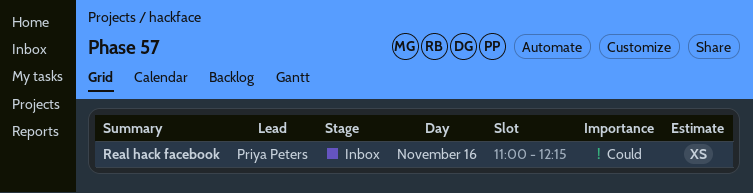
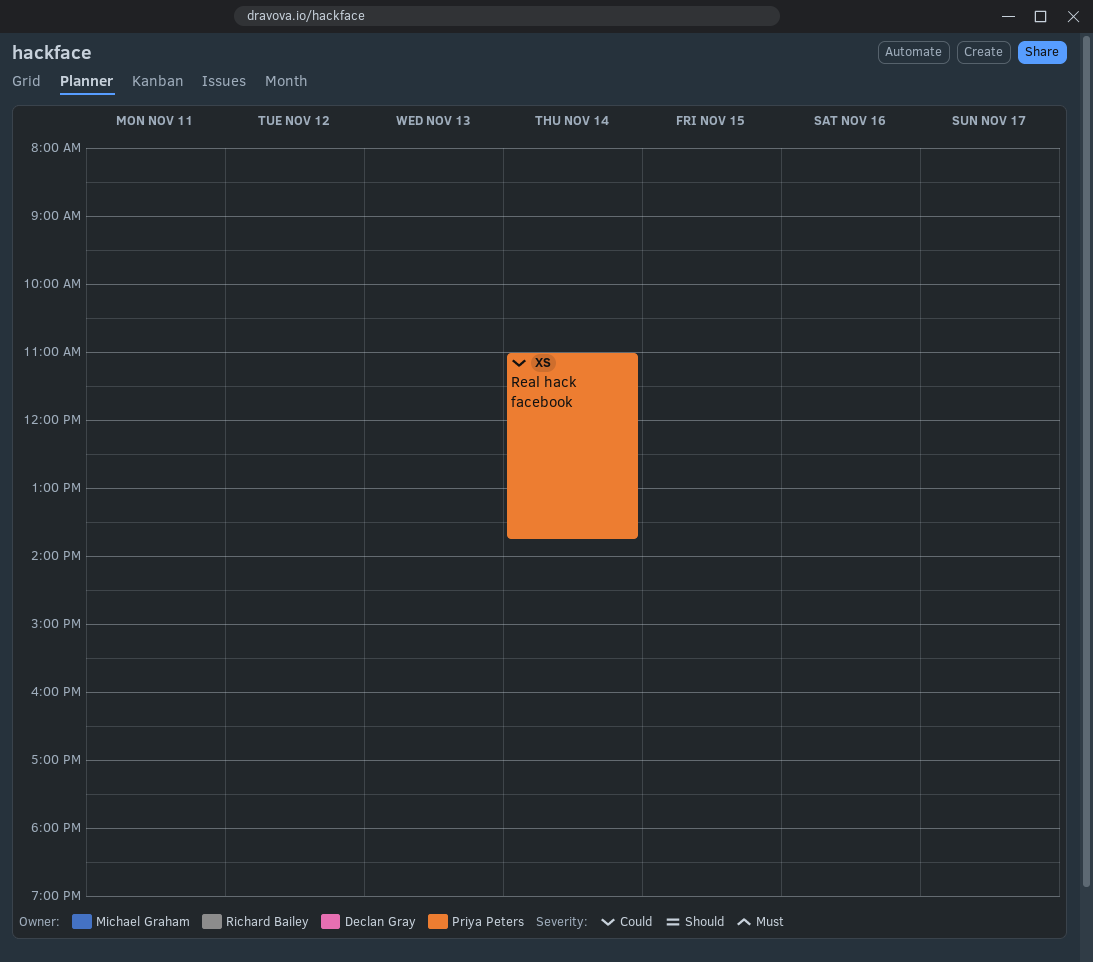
Real hack facebook, day: Nov 16 -> Nov 14
Real hack facebook, ends: 12:15 -> 13:45

